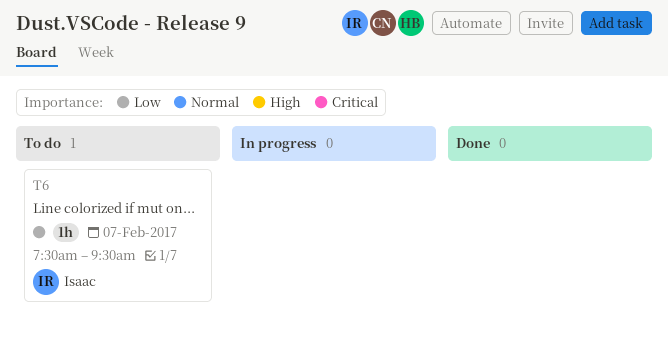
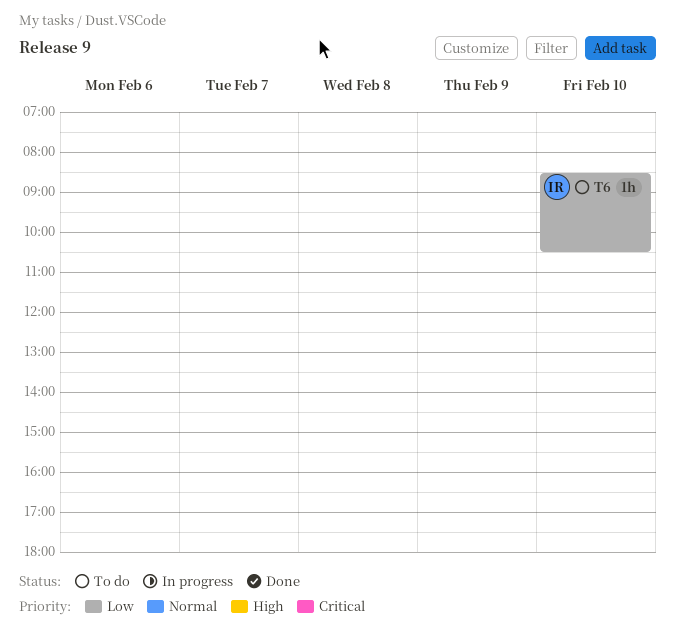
T6, day: Feb 7 -> Feb 10
T6, begins: 07:30 -> 08:30
T6, ends: 09:30 -> 10:30

